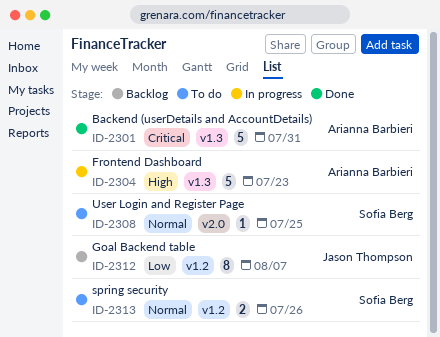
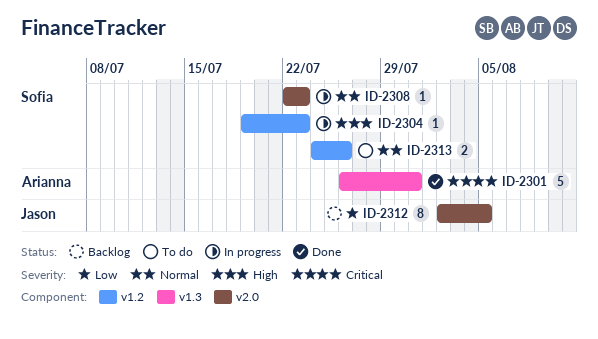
ID-2304, owner: Arianna Barbieri -> Sofia Berg
ID-2304, label: v1.3 -> v1.2
ID-2304, estimate: 5 -> 1
ID-2308, status: To do -> In progress
ID-2308, due: Jul 25 -> Jul 23
ID-2312, label: v1.2 -> v2.0
ID-2312, due: Aug 7 -> Aug 5

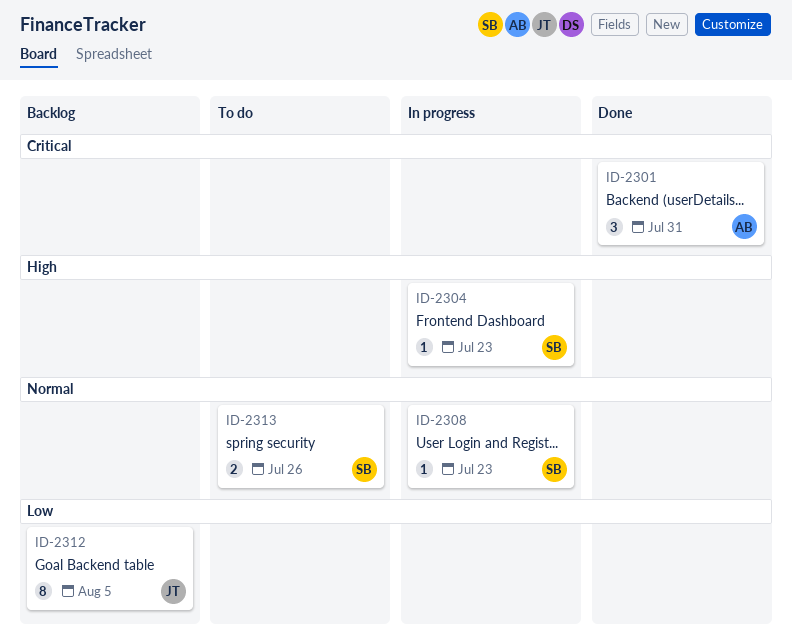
ID-2301, estimate: 5 -> 3

